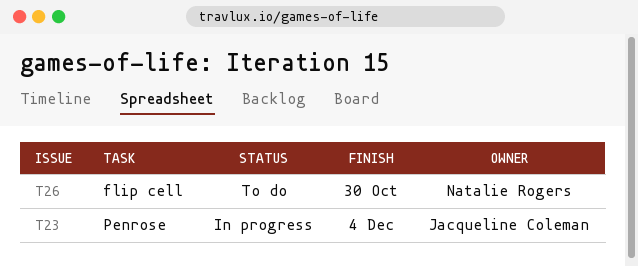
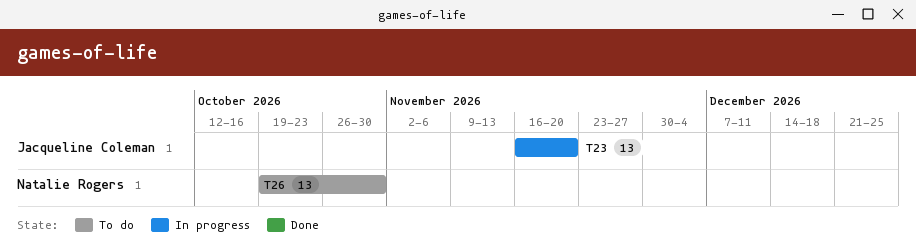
T23, due: Dec 4 -> Nov 20

